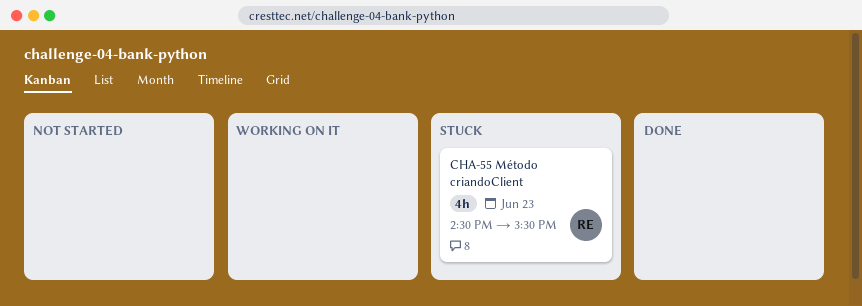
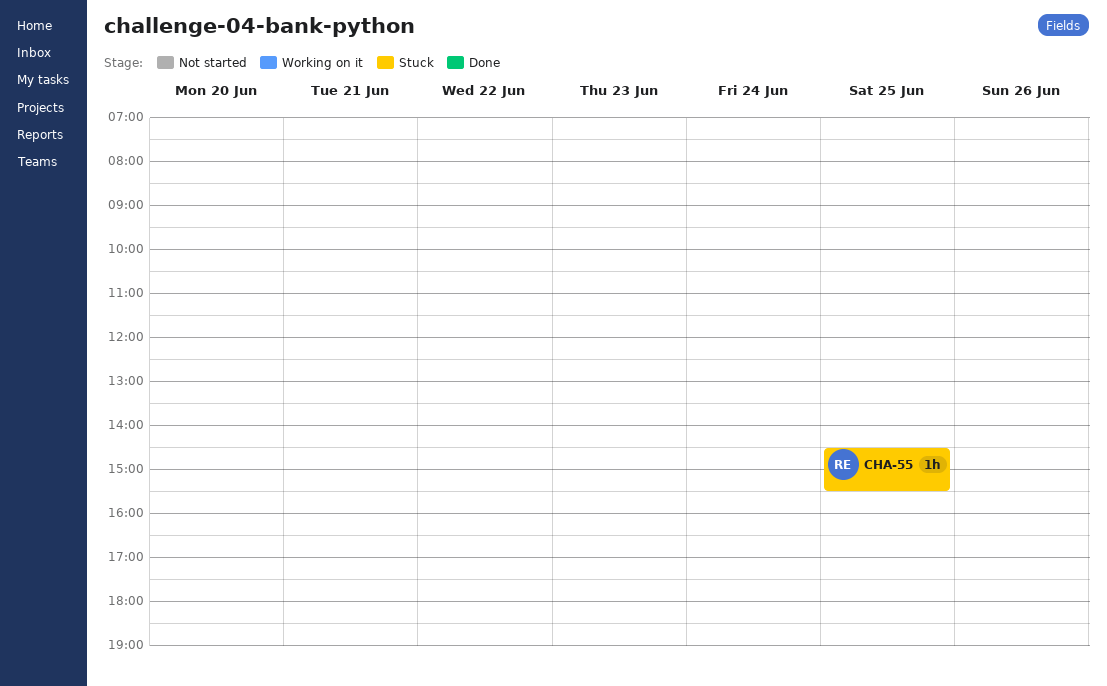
CHA-55, estimate: 4h -> 1h
CHA-55, day: Jun 23 -> Jun 25

